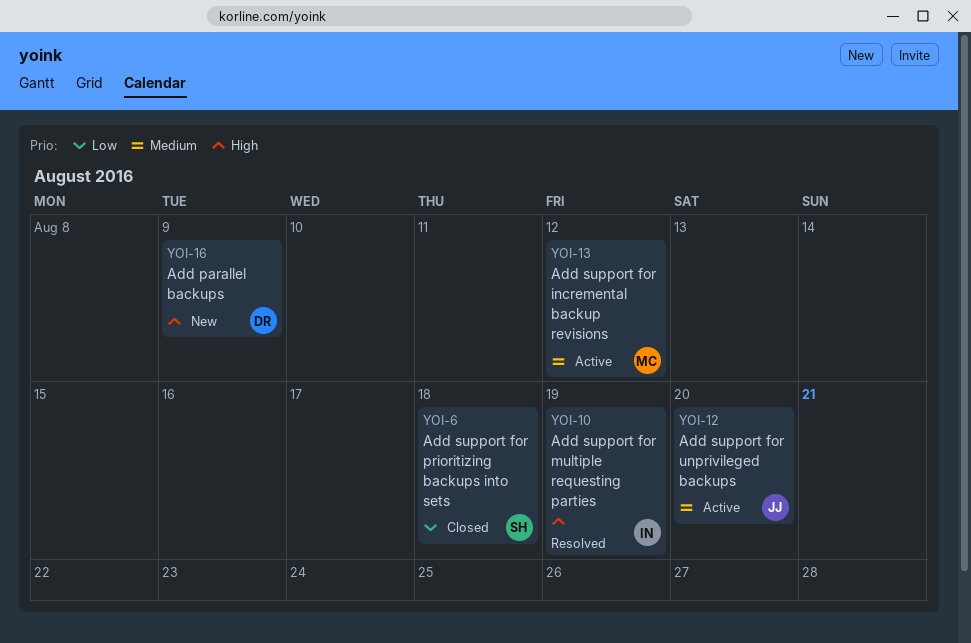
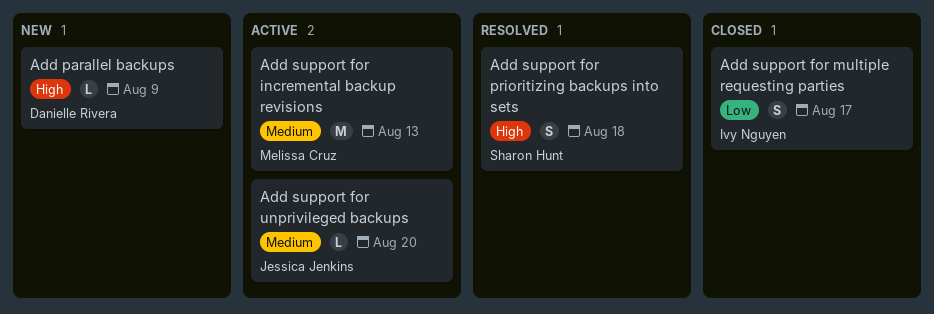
Add support for incremental backup revisions, due: Aug 12 -> Aug 13
Add support for multiple requesting parties, status: Resolved -> Closed
Add support for multiple requesting parties, priority: High -> Low
Add support for multiple requesting parties, due: Aug 19 -> Aug 17
Add support for prioritizing backups into sets, status: Closed -> Resolved
Add support for prioritizing backups into sets, priority: Low -> High

